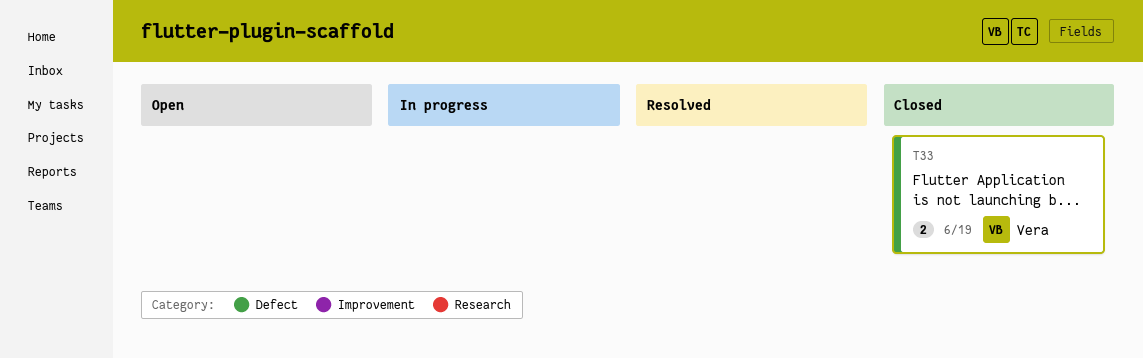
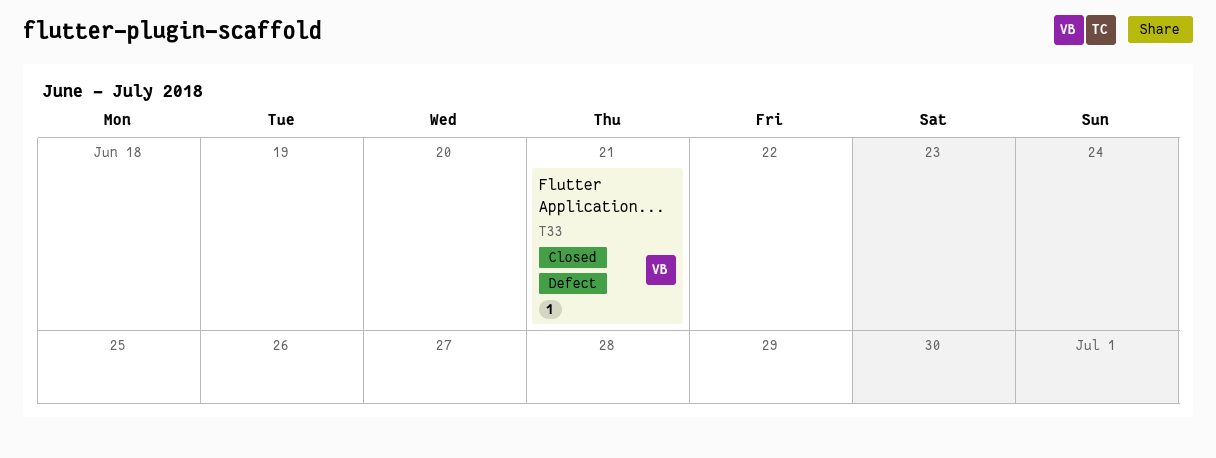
T33, estimate: 2 -> 1
T33, due: Jun 19 -> Jun 21

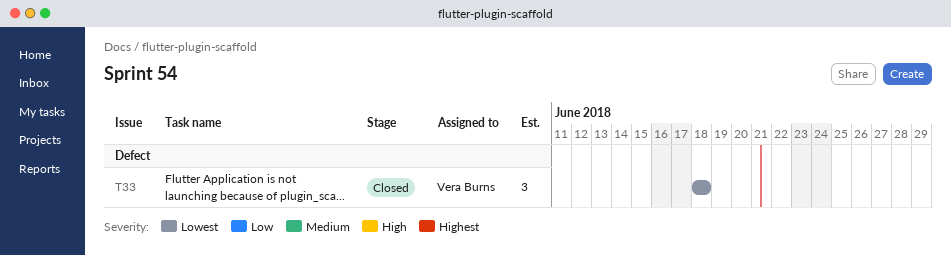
T33, estimate: 1 -> 3
T33, due: Jun 21 -> Jun 18

